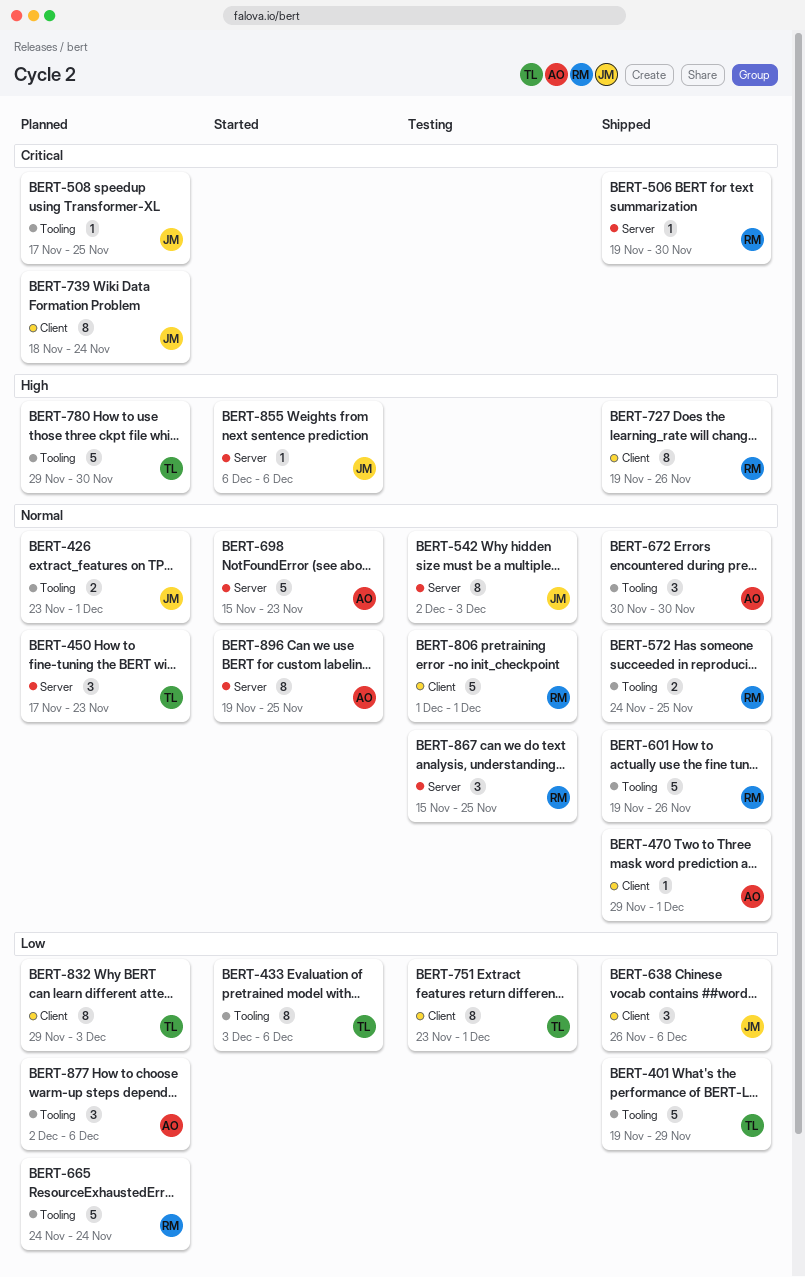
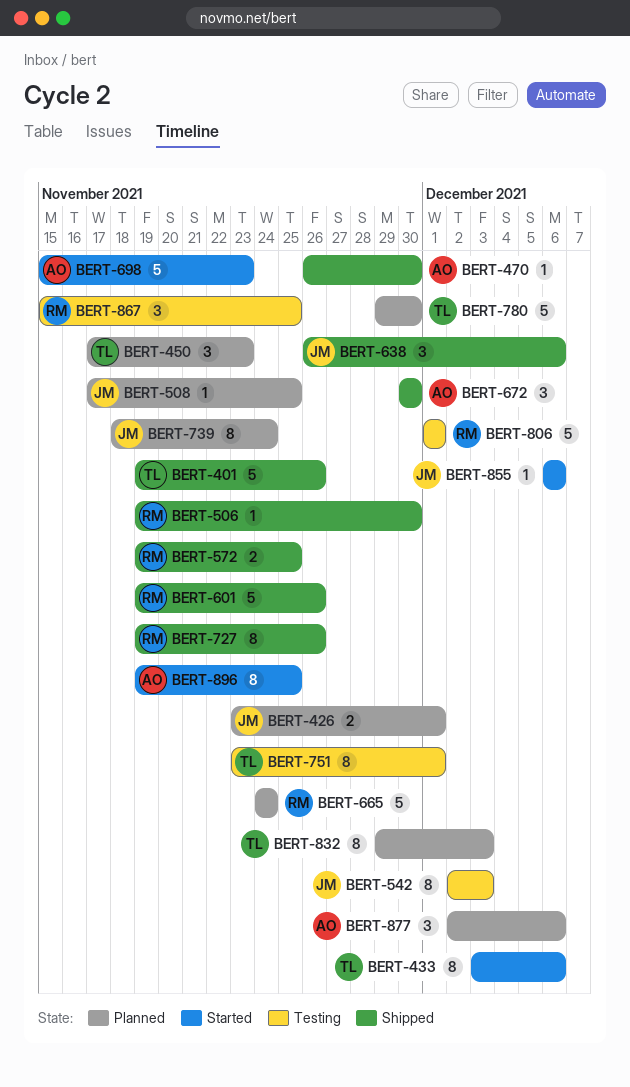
BERT-401, due: Nov 29 -> Nov 26
BERT-470, start: Nov 29 -> Nov 26
BERT-470, due: Dec 1 -> Nov 30
BERT-572, start: Nov 24 -> Nov 19

